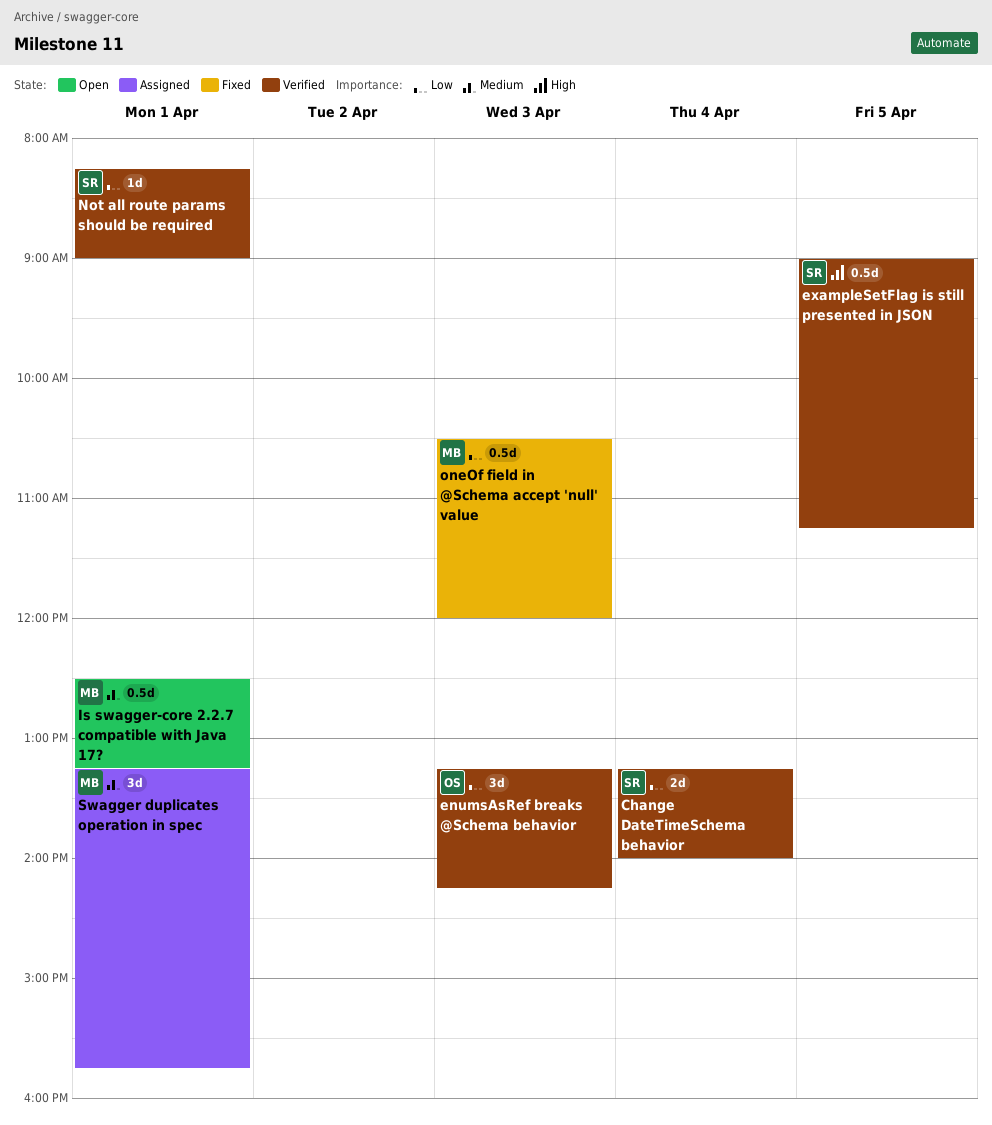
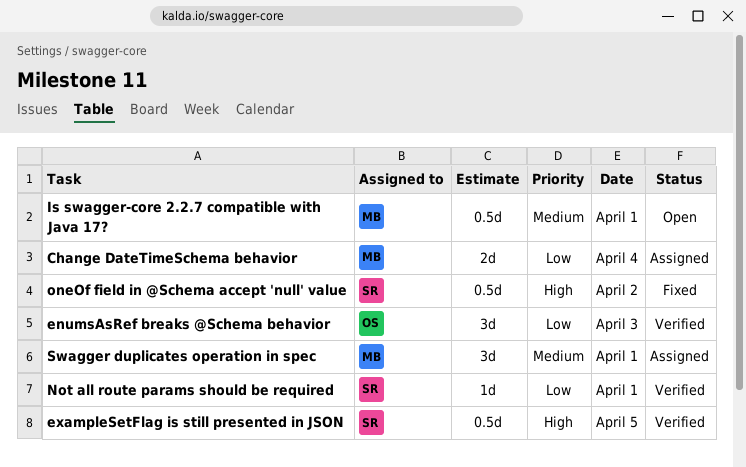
Change DateTimeSchema behavior, status: Verified -> Assigned
Change DateTimeSchema behavior, owner: SR -> MB
oneOf field in @Schema accept 'null' value, owner: MB -> SR
oneOf field in @Schema accept 'null' value, priority: Low -> High
oneOf field in @Schema accept 'null' value, day: Apr 3 -> Apr 2

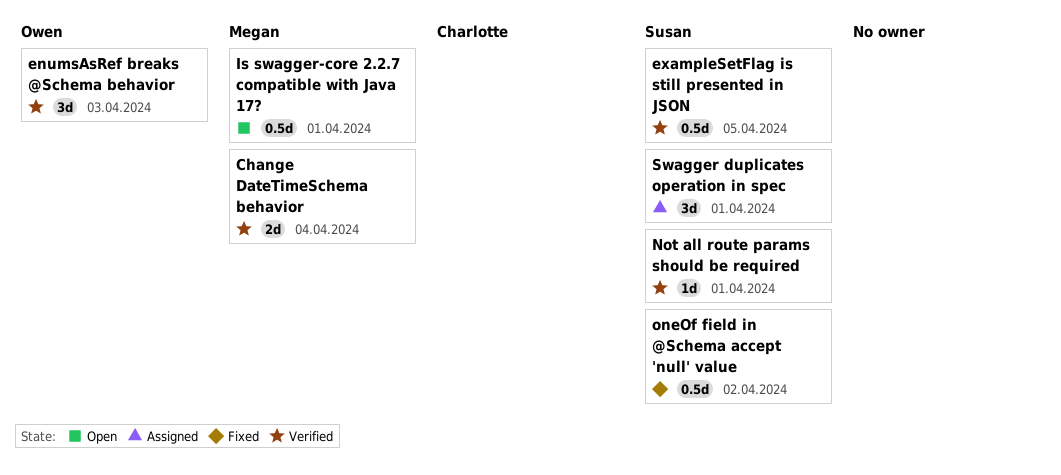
Change DateTimeSchema behavior, status: Assigned -> Verified
Swagger duplicates operation in spec, owner: Megan -> Susan

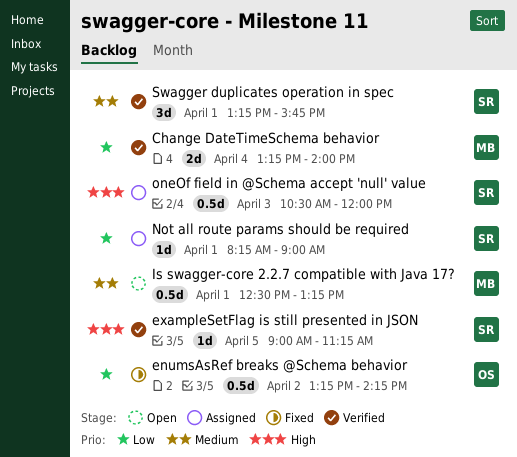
enumsAsRef breaks @Schema behavior, status: Verified -> Fixed
enumsAsRef breaks @Schema behavior, estimate: 3d -> 0.5d
enumsAsRef breaks @Schema behavior, day: Apr 3 -> Apr 2
exampleSetFlag is still presented in JSON, estimate: 0.5d -> 1d
Not all route params should be required, status: Verified -> Assigned
oneOf field in @Schema accept 'null' value, status: Fixed -> Assigned
oneOf field in @Schema accept 'null' value, day: Apr 2 -> Apr 3
Swagger duplicates operation in spec, status: Assigned -> Verified

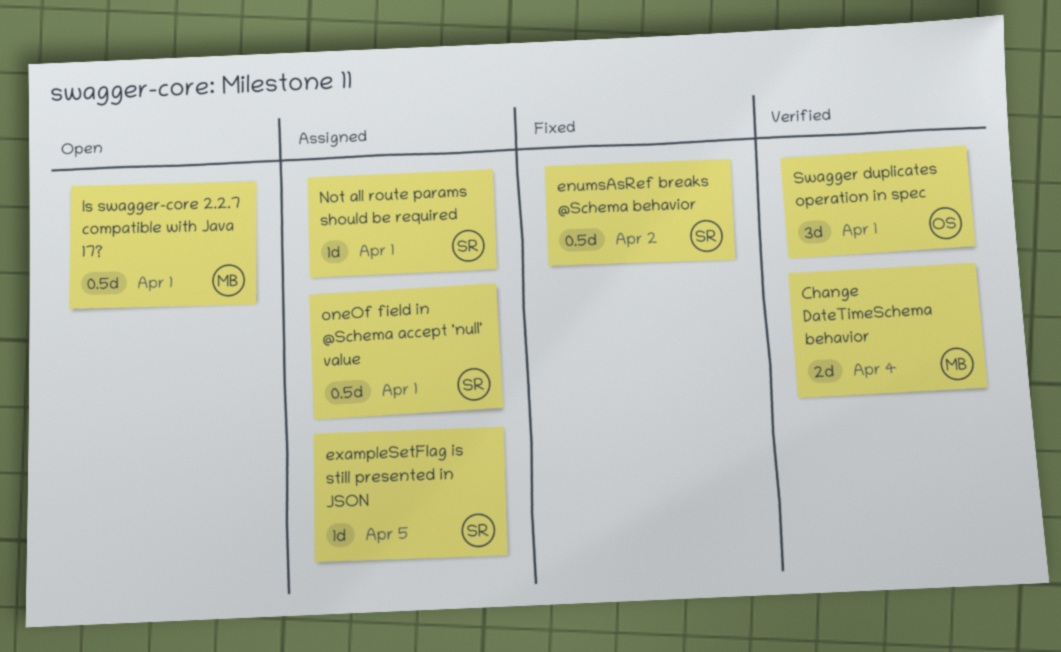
enumsAsRef breaks @Schema behavior, owner: OS -> SR
exampleSetFlag is still presented in JSON, status: Verified -> Assigned
oneOf field in @Schema accept 'null' value, day: Apr 3 -> Apr 1
Swagger duplicates operation in spec, owner: SR -> OS

